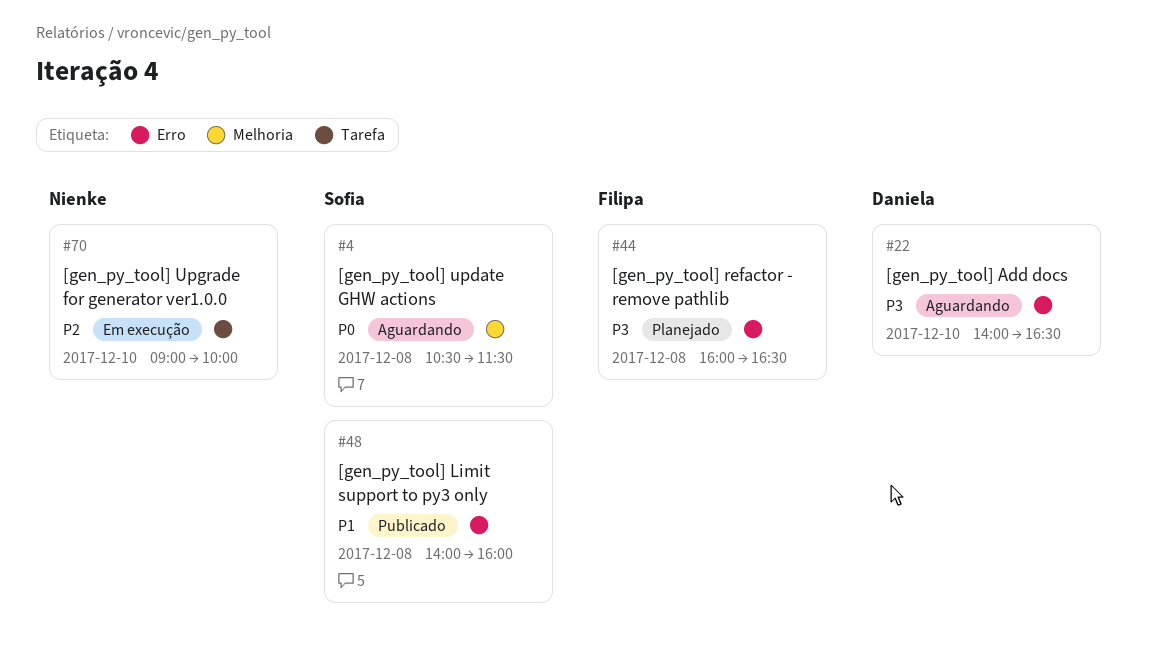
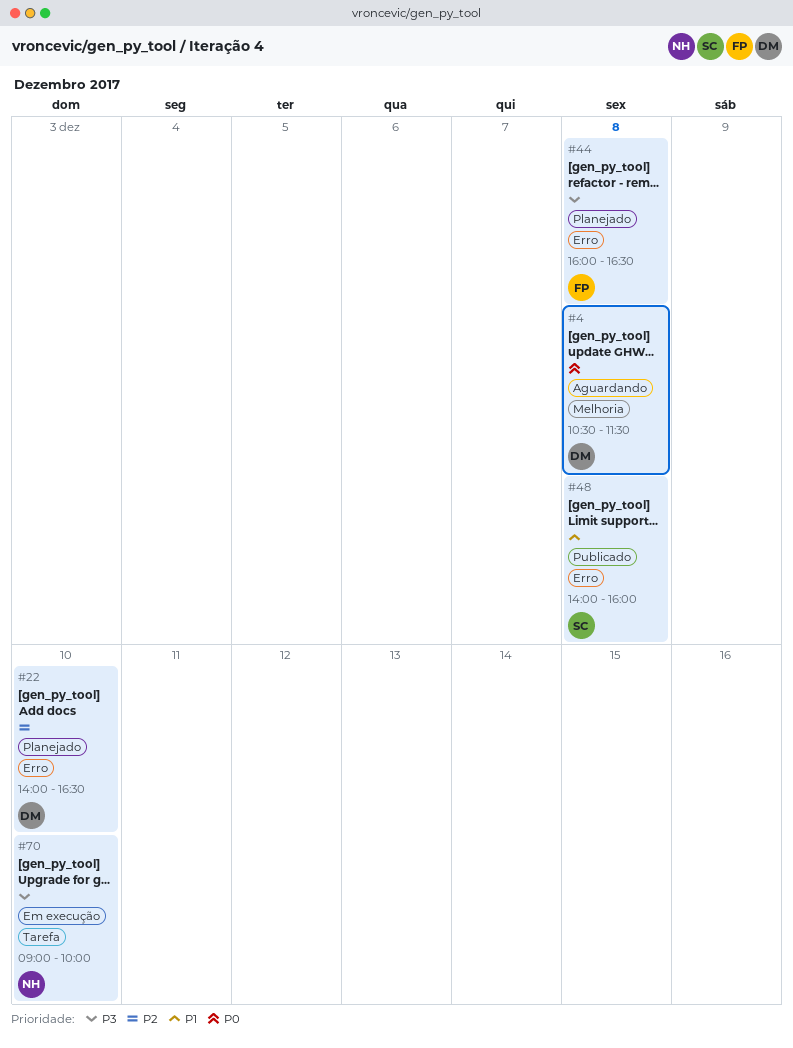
#4, owner: Sofia -> Daniela
#22, status: Aguardando -> Planejado
#22, priority: P3 -> P2
#70, priority: P2 -> P3

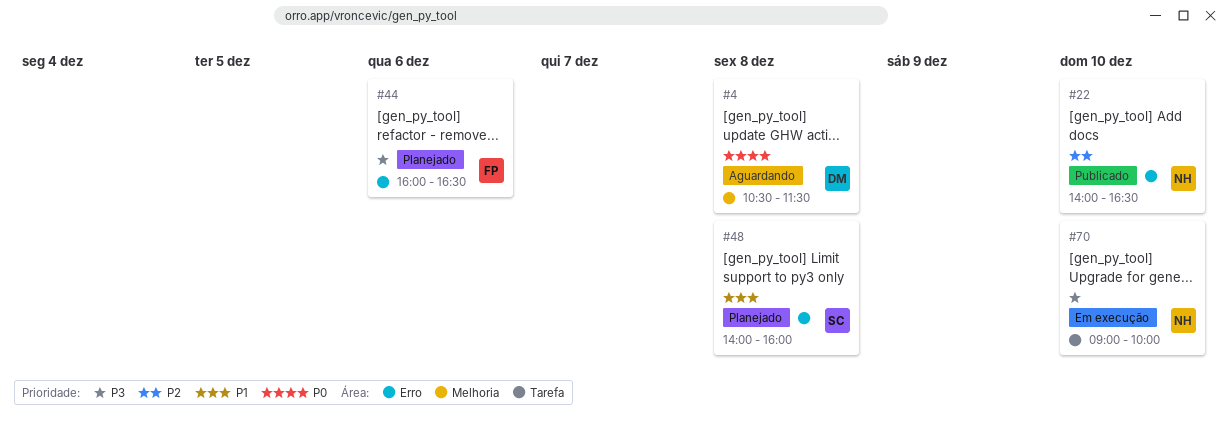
#22, status: Planejado -> Publicado
#22, owner: DM -> NH
#44, day: Dec 8 -> Dec 6
#48, status: Publicado -> Planejado

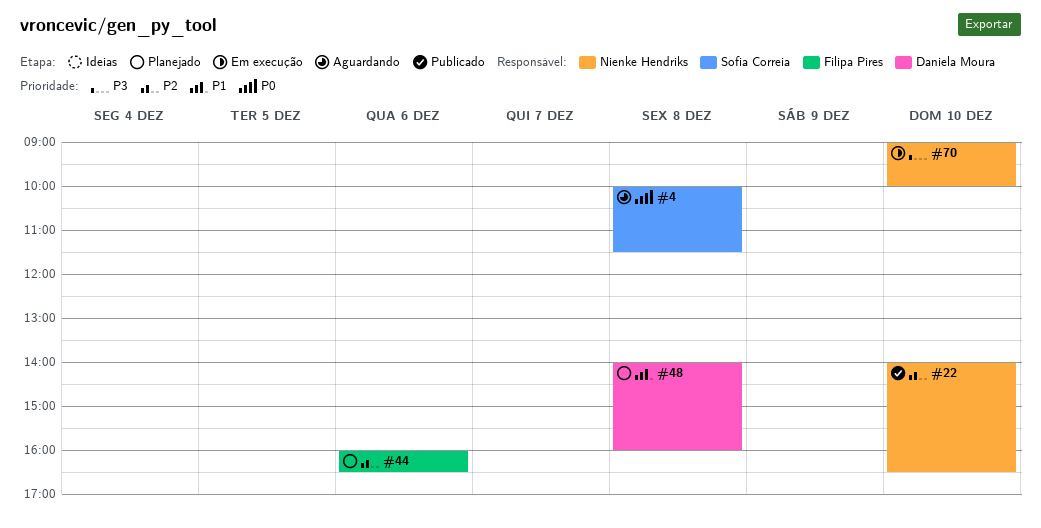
#4, owner: Daniela Moura -> Sofia Correia
#4, begins: 10:30 -> 10:00
#44, priority: P3 -> P2
#48, owner: Sofia Correia -> Daniela Moura

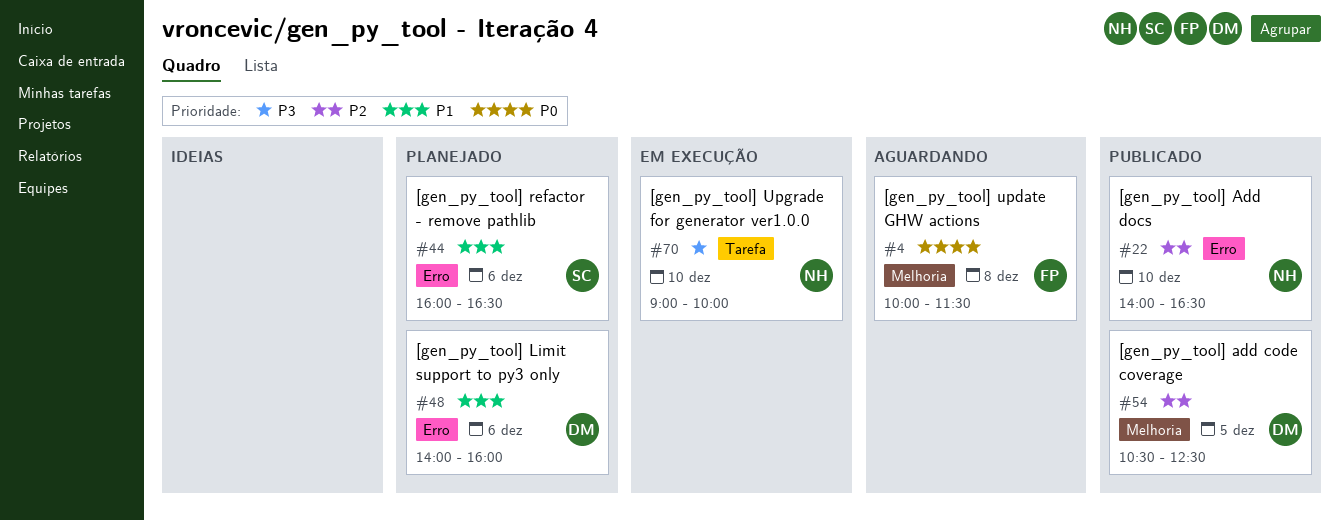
#4, owner: Sofia Correia -> Filipa Pires
#44, owner: Filipa Pires -> Sofia Correia
#44, priority: P2 -> P1
#48, day: Dec 8 -> Dec 6
#54: none -> present

